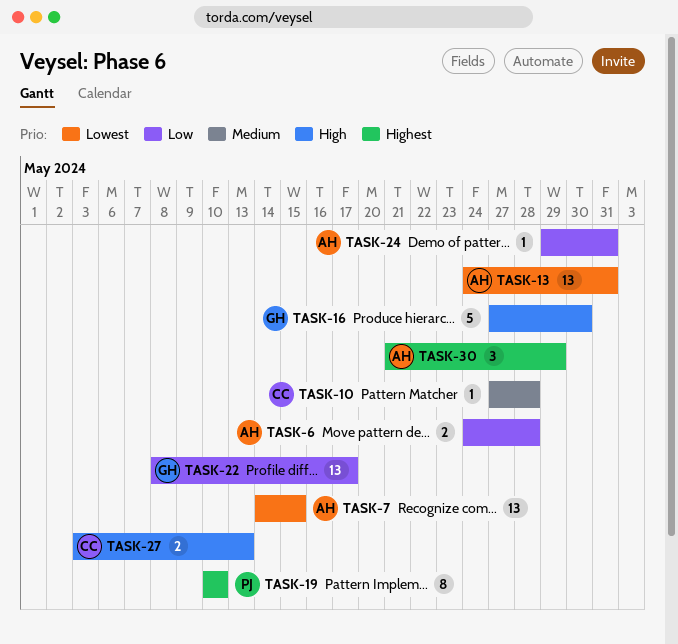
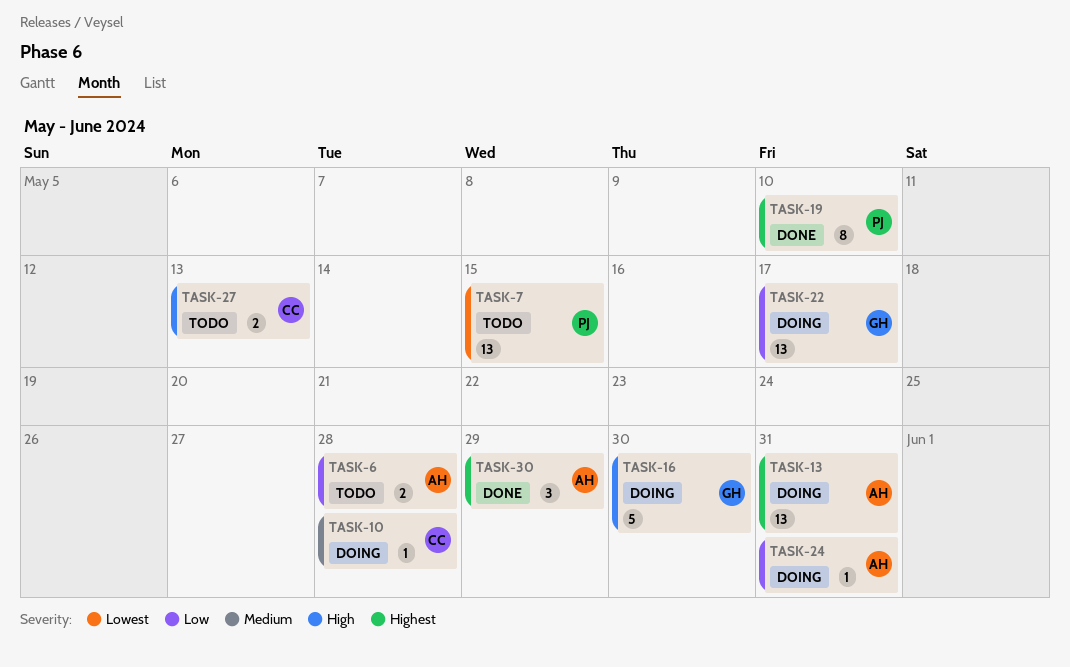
TASK-7, owner: AH -> PJ
TASK-13, priority: Lowest -> Highest

